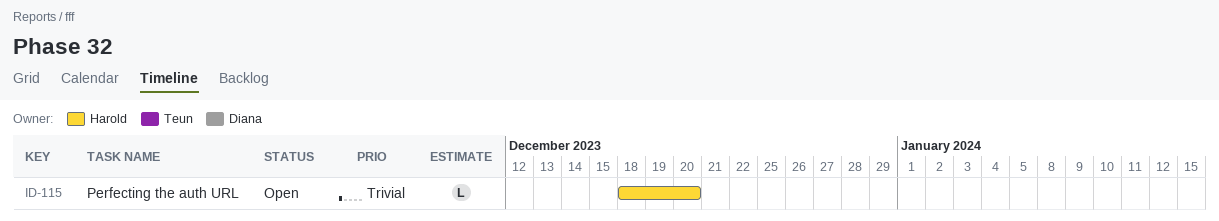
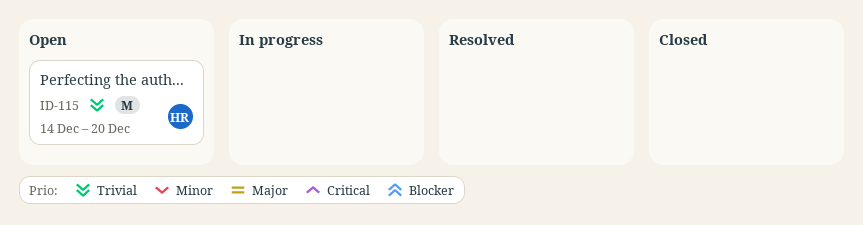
ID-115, estimate: L -> M
ID-115, start: Dec 18 -> Dec 14

